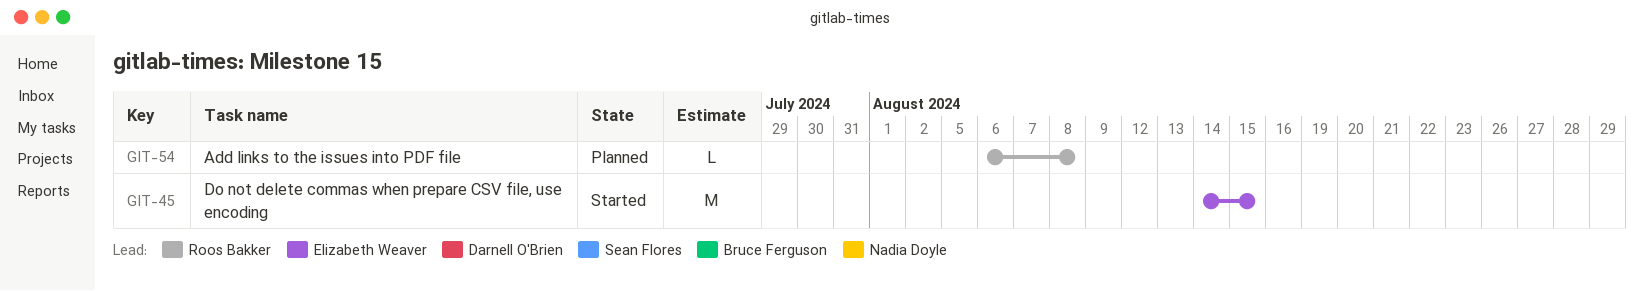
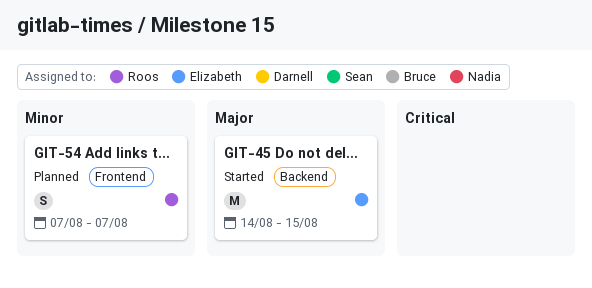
GIT-54, estimate: L -> S
GIT-54, start: Aug 6 -> Aug 7
GIT-54, due: Aug 8 -> Aug 7

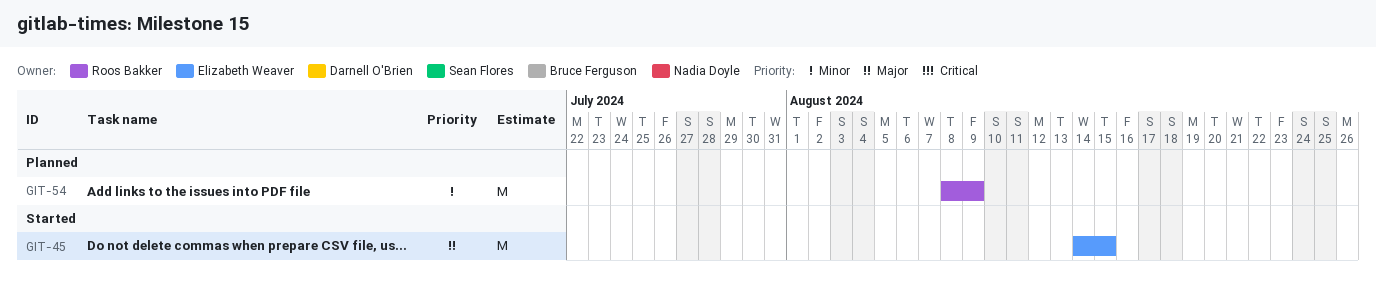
GIT-54, estimate: S -> M
GIT-54, start: Aug 7 -> Aug 8
GIT-54, due: Aug 7 -> Aug 9

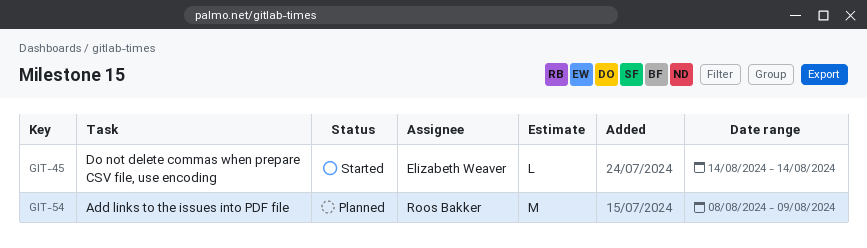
GIT-45, estimate: M -> L
GIT-45, due: Aug 15 -> Aug 14

